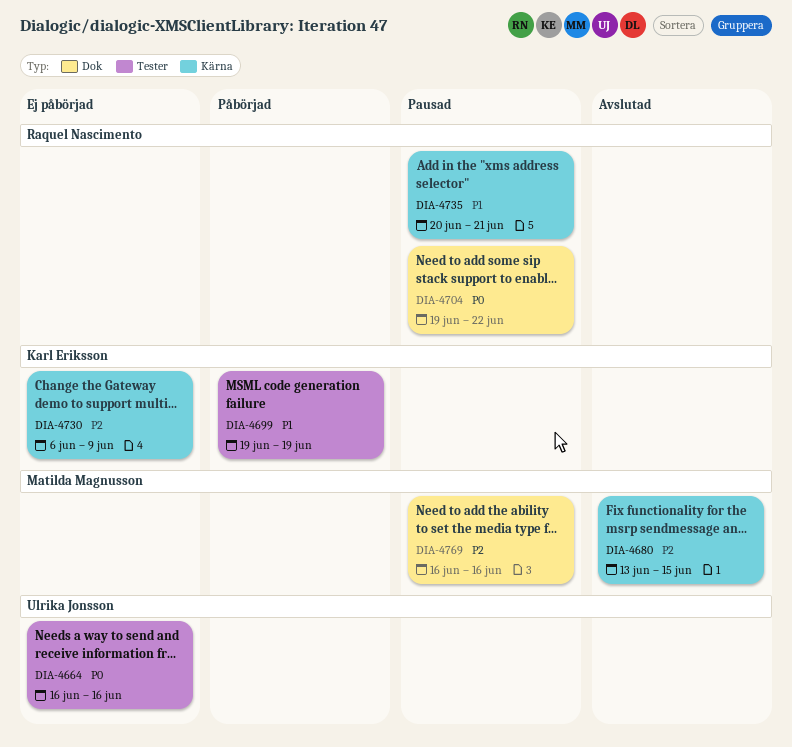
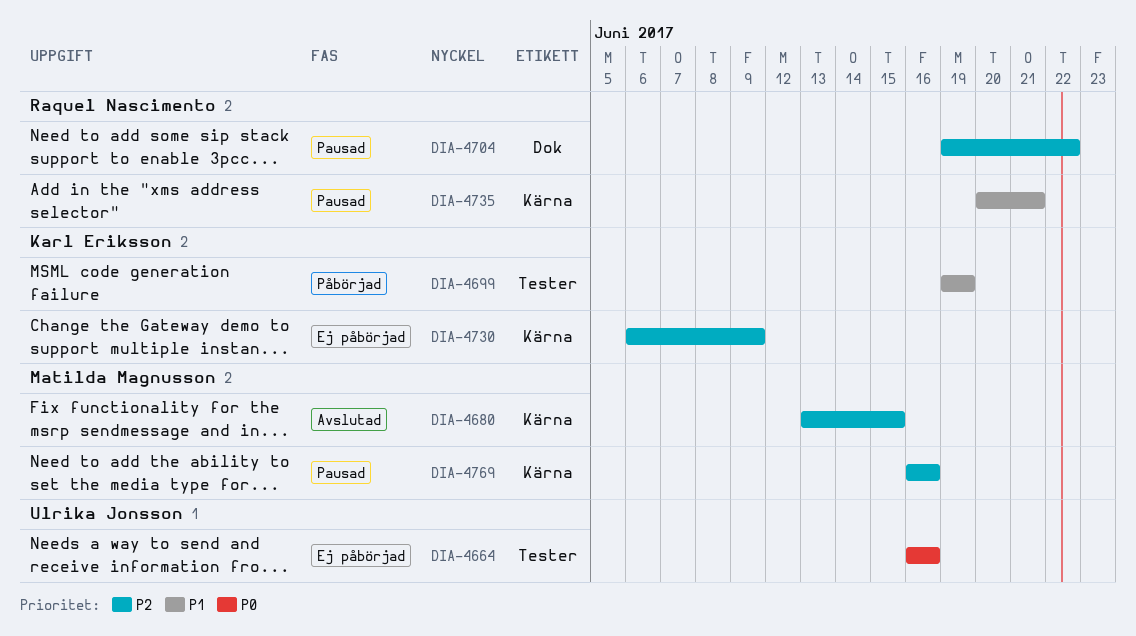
DIA-4704, priority: P0 -> P2
DIA-4769, label: Dok -> Kärna

